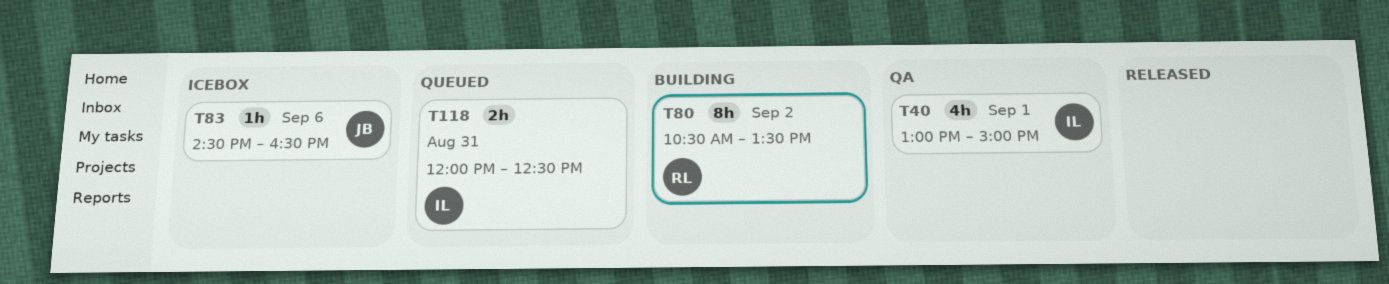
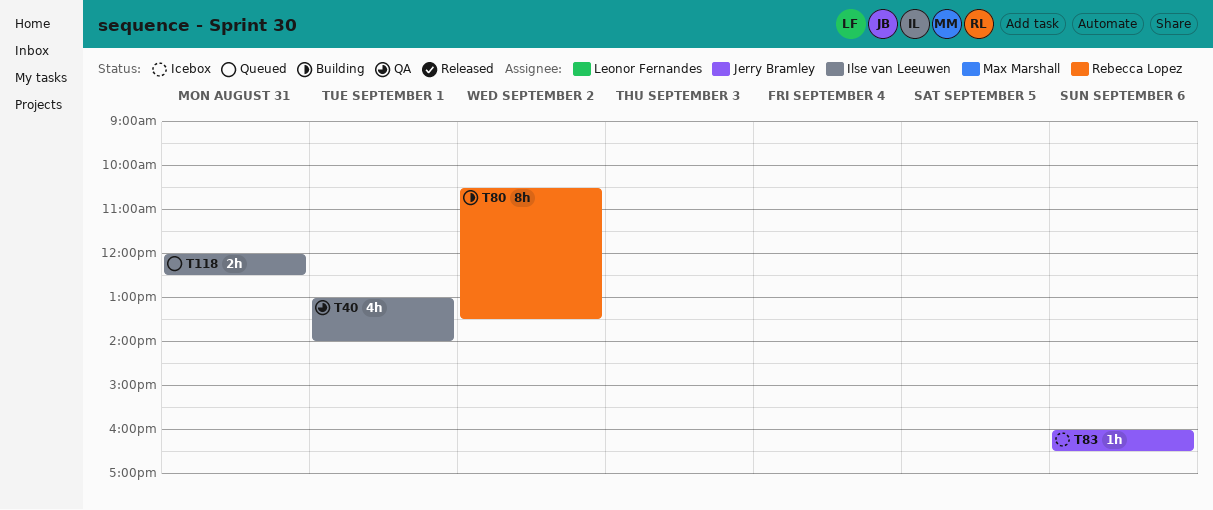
T40, ends: 15:00 -> 14:00
T83, begins: 14:30 -> 16:00

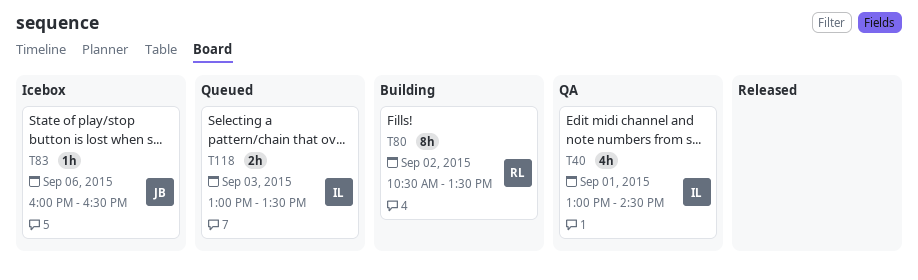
T40, ends: 14:00 -> 14:30
T118, day: Aug 31 -> Sep 3
T118, begins: 12:00 -> 13:00
T118, ends: 12:30 -> 13:30

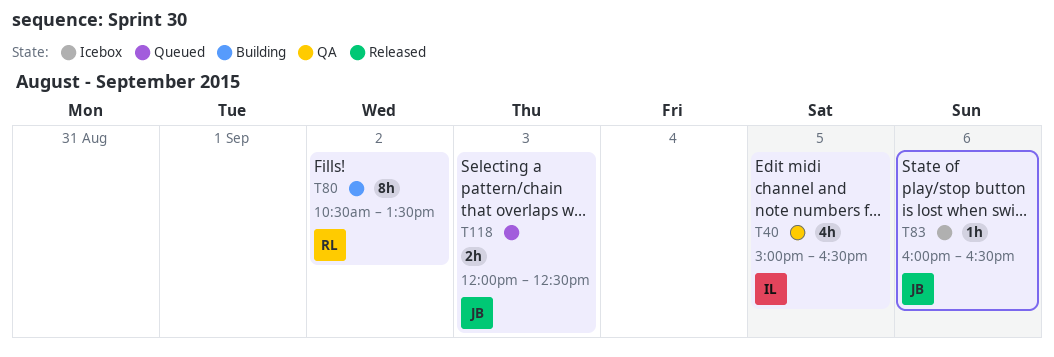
T40, day: Sep 1 -> Sep 5
T40, begins: 13:00 -> 15:00
T40, ends: 14:30 -> 16:30
T118, owner: IL -> JB
T118, begins: 13:00 -> 12:00
T118, ends: 13:30 -> 12:30

